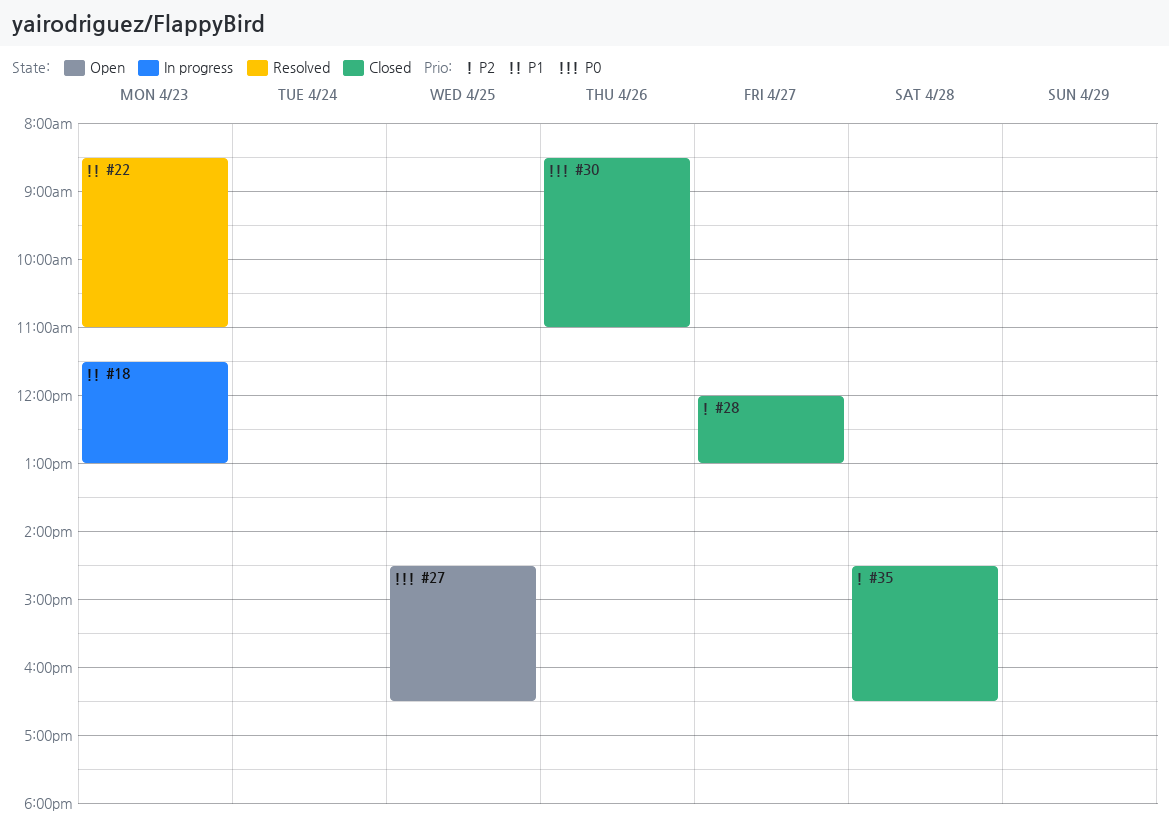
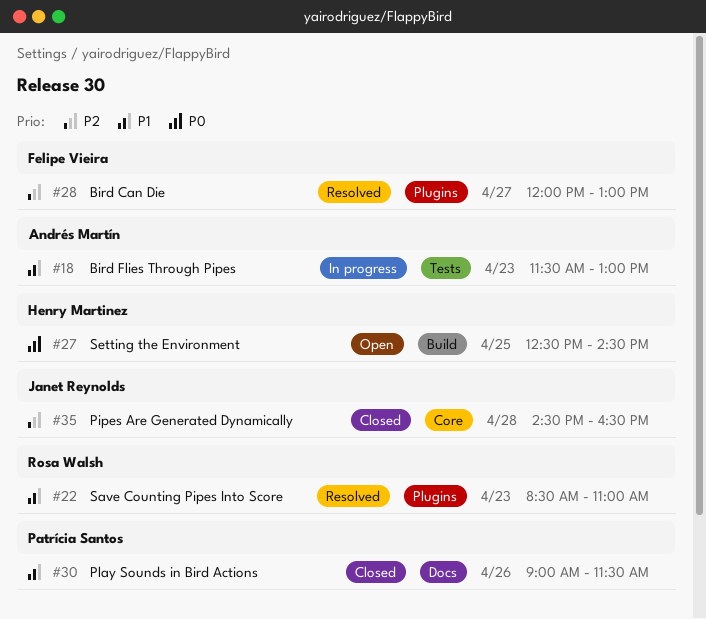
#27, begins: 14:30 -> 12:30
#27, ends: 16:30 -> 14:30
#28, status: Closed -> Resolved
#30, priority: P0 -> P1
#30, begins: 08:30 -> 09:00
#30, ends: 11:00 -> 11:30

